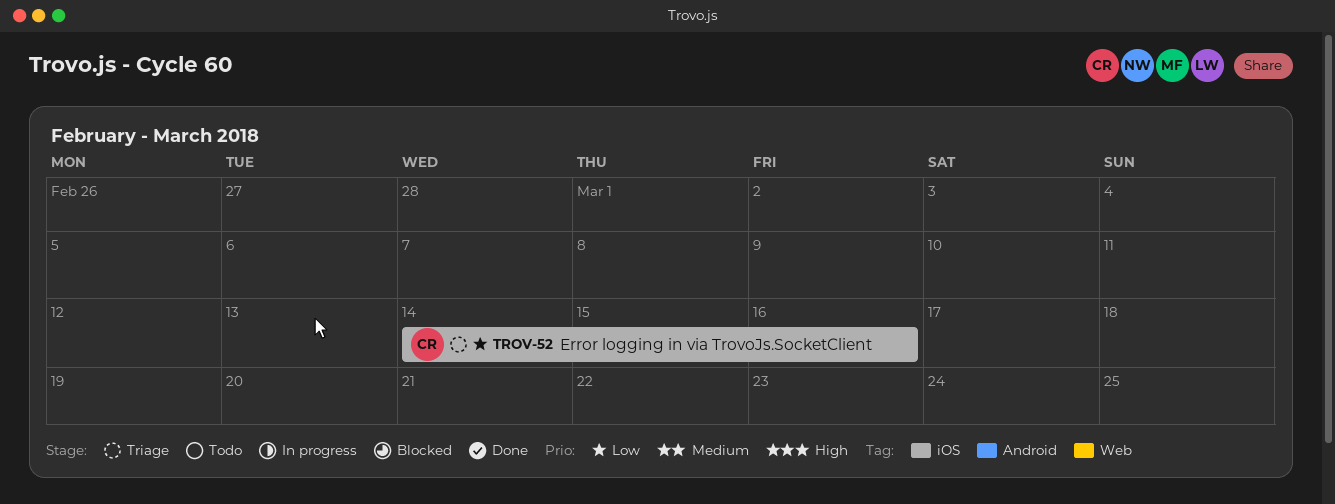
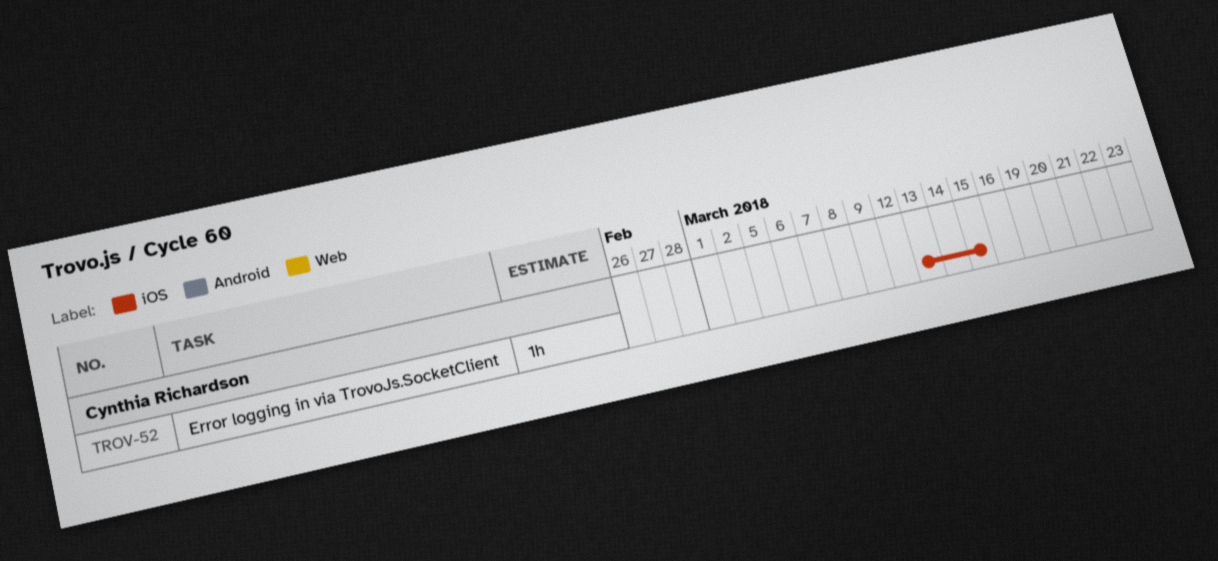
TROV-52, start: Mar 14 -> Mar 13
TROV-52, due: Mar 16 -> Mar 15

